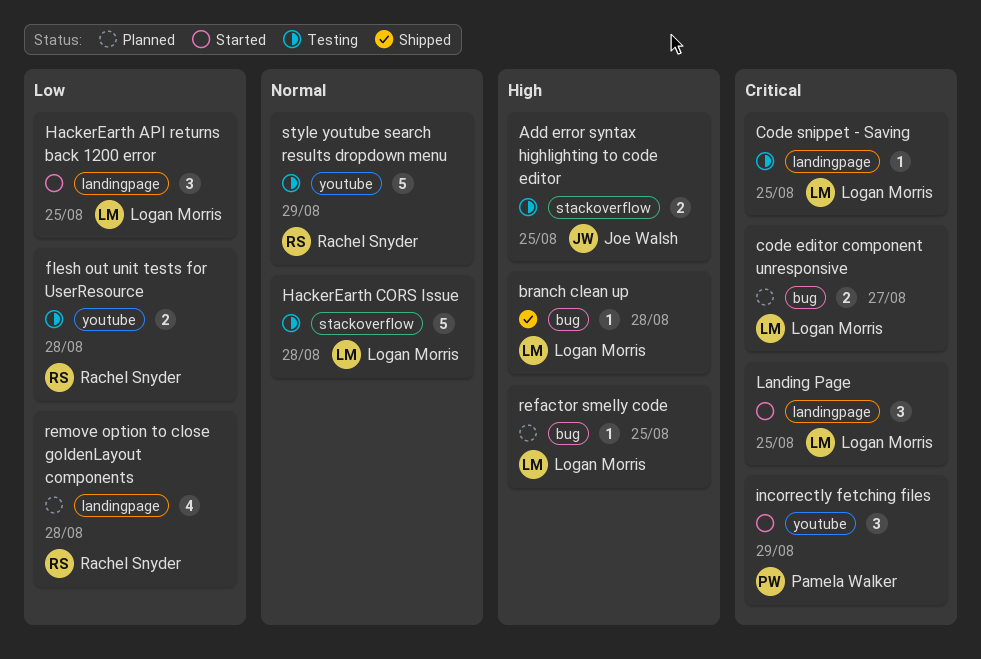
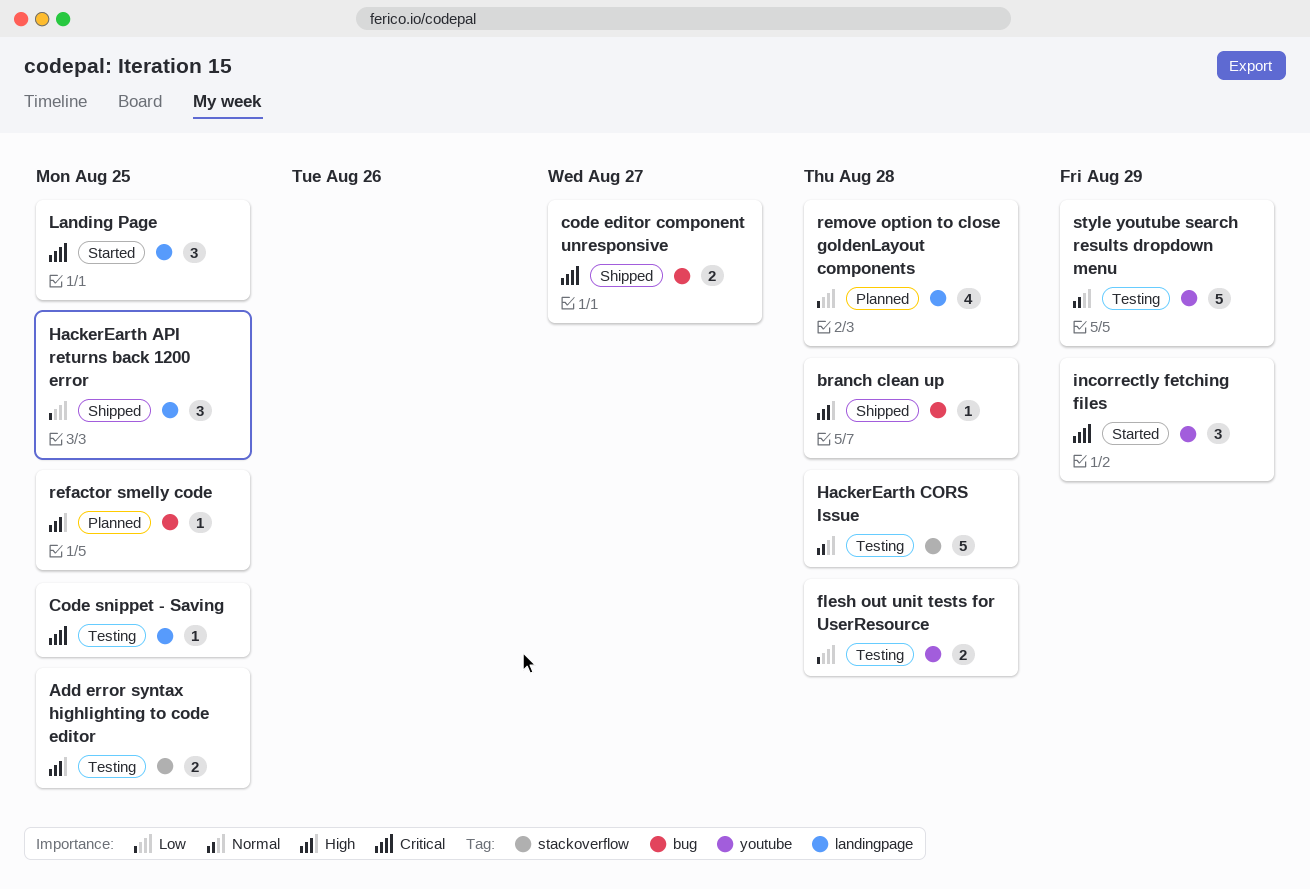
code editor component unresponsive, status: Planned -> Shipped
HackerEarth API returns back 1200 error, status: Started -> Shipped

